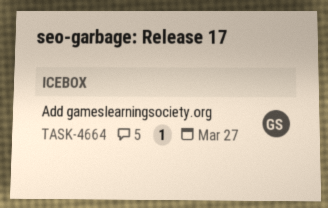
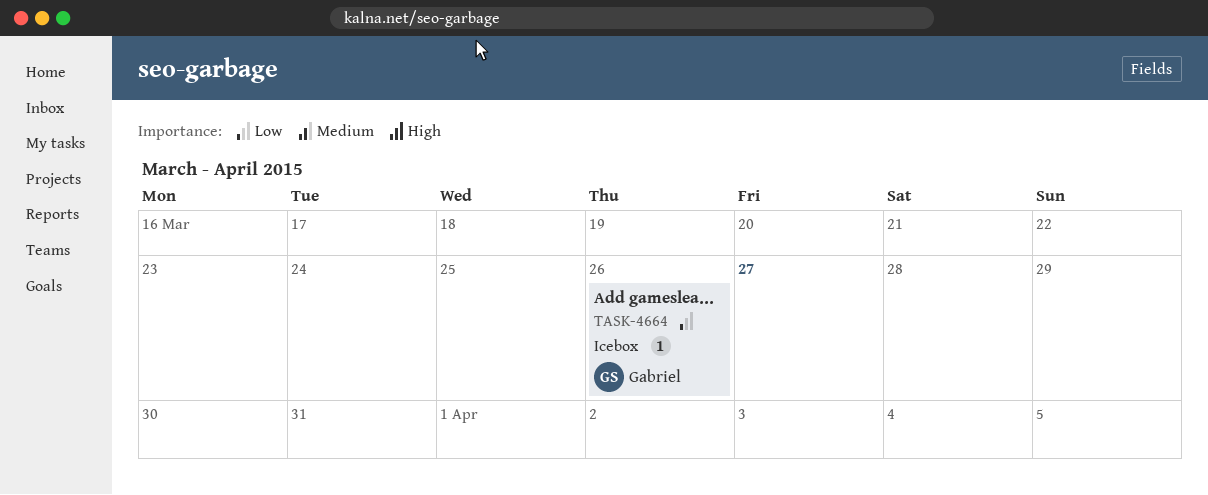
TASK-4664, due: Mar 27 -> Mar 26

